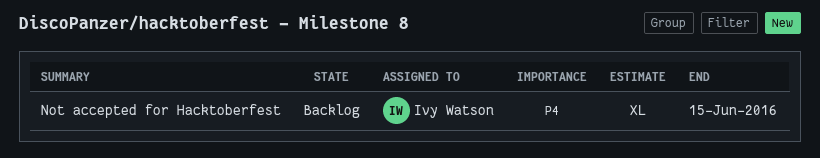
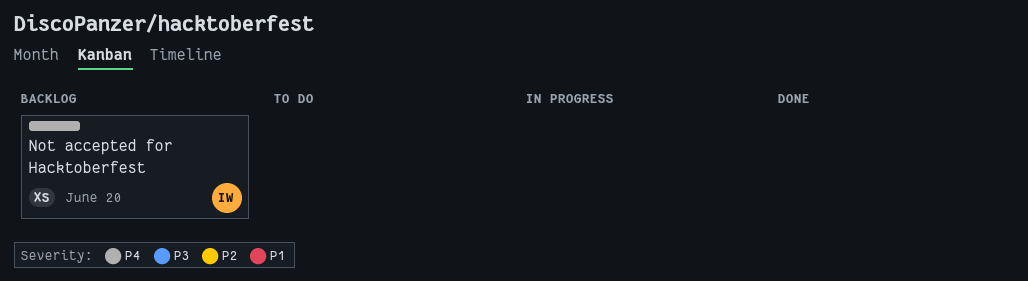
Not accepted for Hacktoberfest, estimate: XL -> XS
Not accepted for Hacktoberfest, due: Jun 15 -> Jun 20

